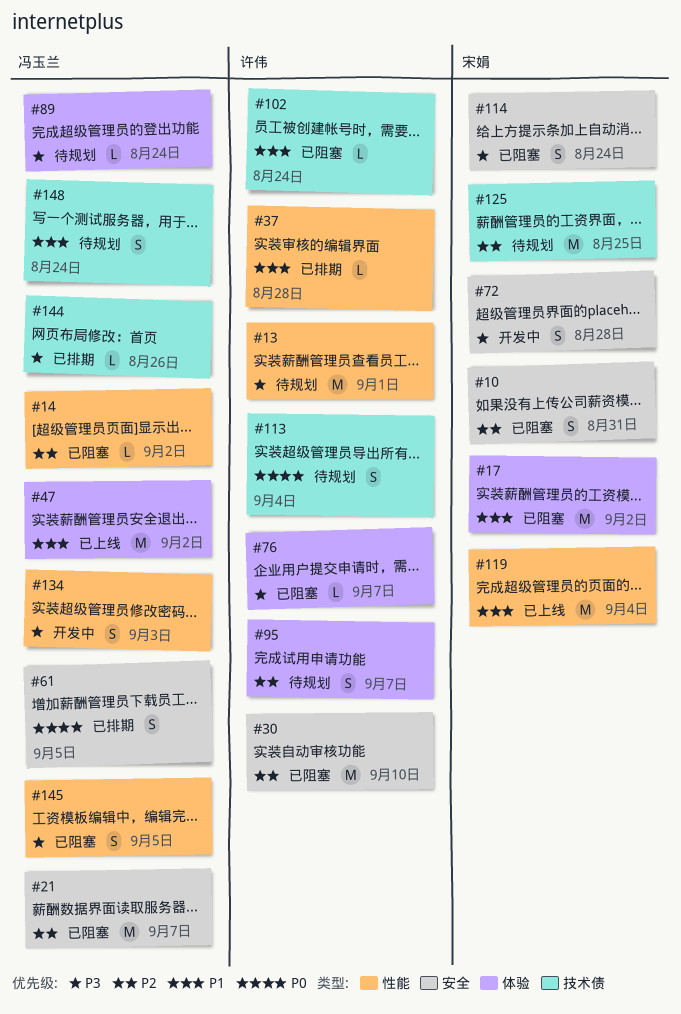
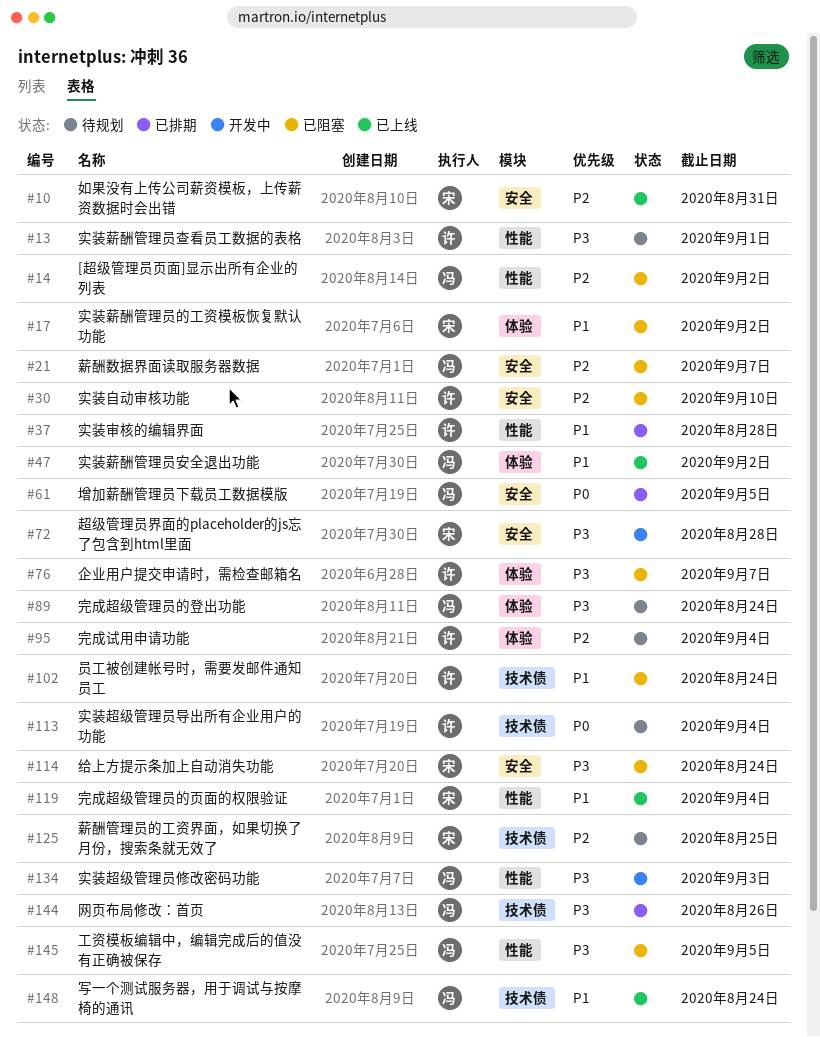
#10, status: 已阻塞 -> 已上线
#95, due: Sep 7 -> Sep 4
#148, status: 待规划 -> 已上线

